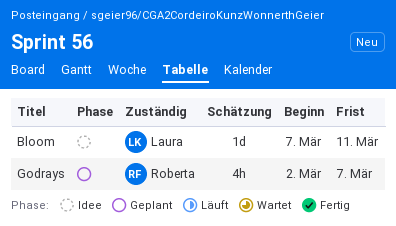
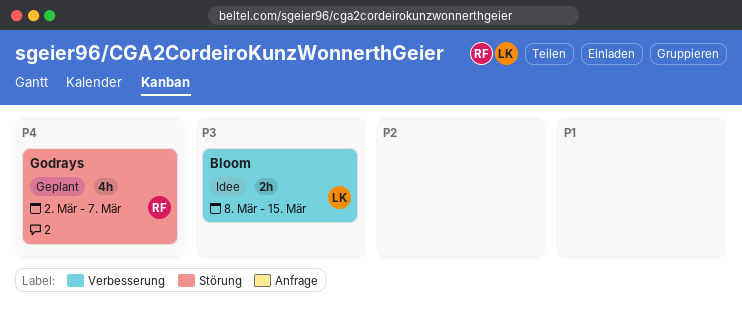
Bloom, estimate: 1d -> 2h
Bloom, start: Mar 7 -> Mar 8
Bloom, due: Mar 11 -> Mar 15

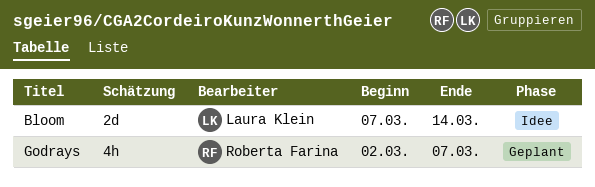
Bloom, estimate: 2h -> 2d
Bloom, start: Mar 8 -> Mar 7
Bloom, due: Mar 15 -> Mar 14

